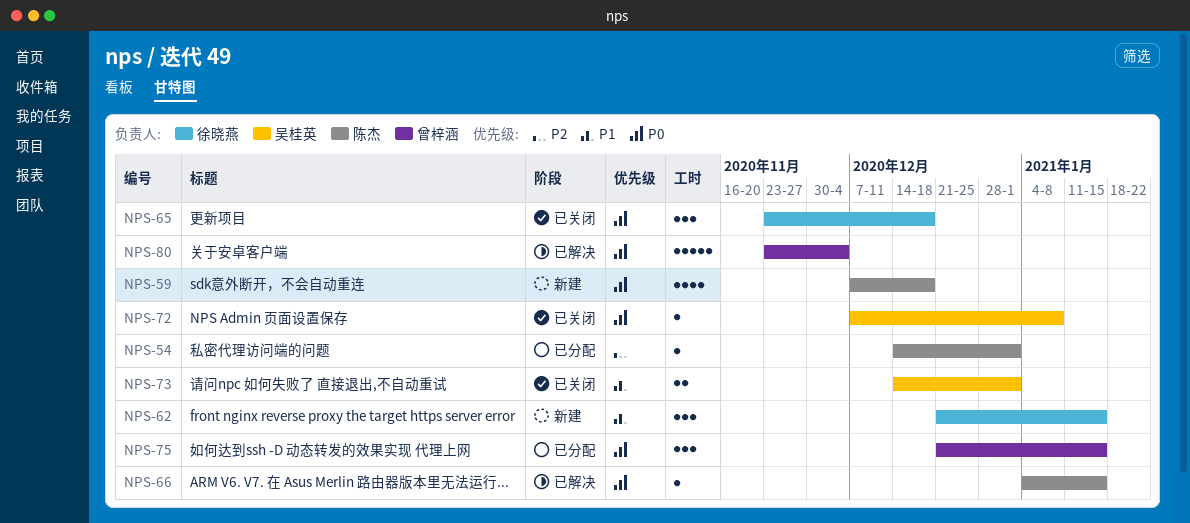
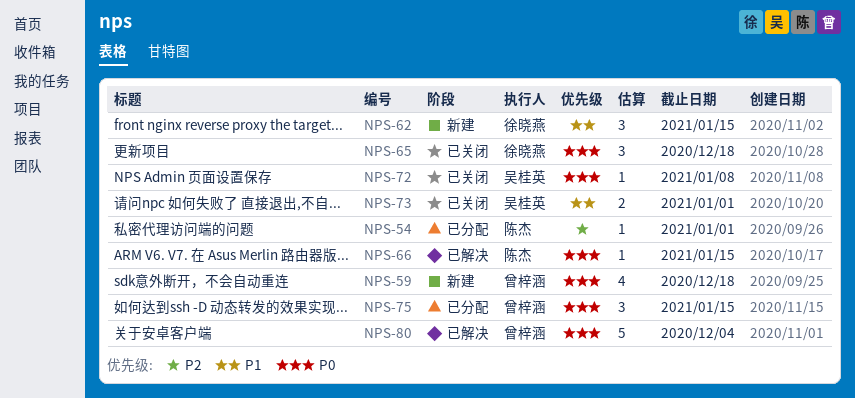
NPS-59, owner: 陈杰 -> 曾梓涵

